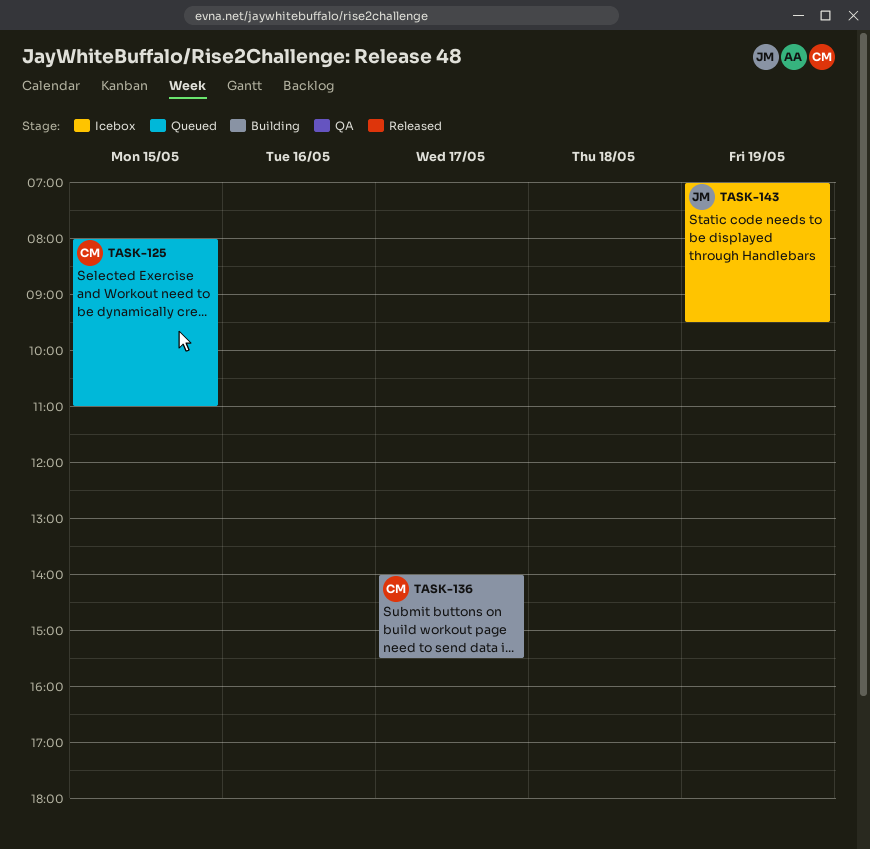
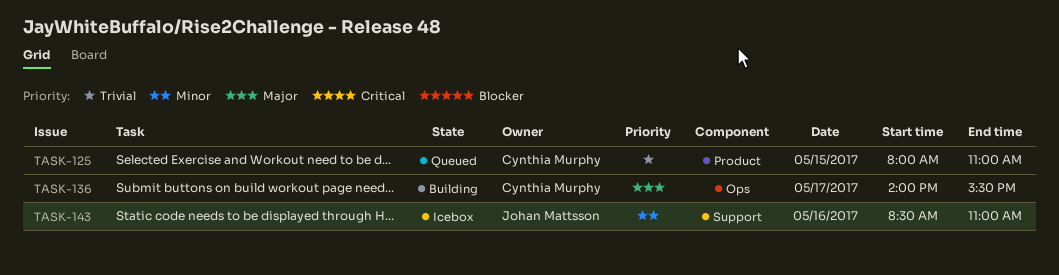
TASK-143, day: May 19 -> May 16
TASK-143, begins: 07:00 -> 08:30
TASK-143, ends: 09:30 -> 11:00

